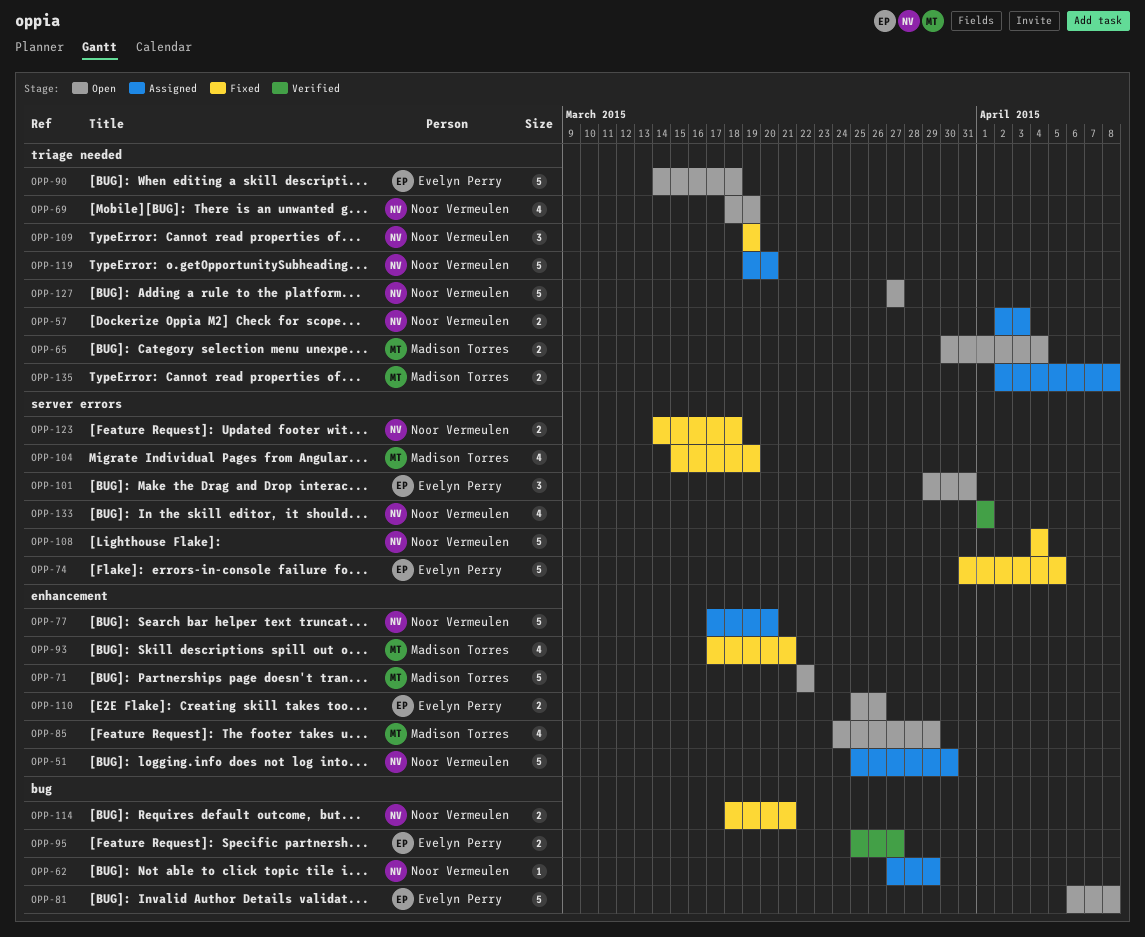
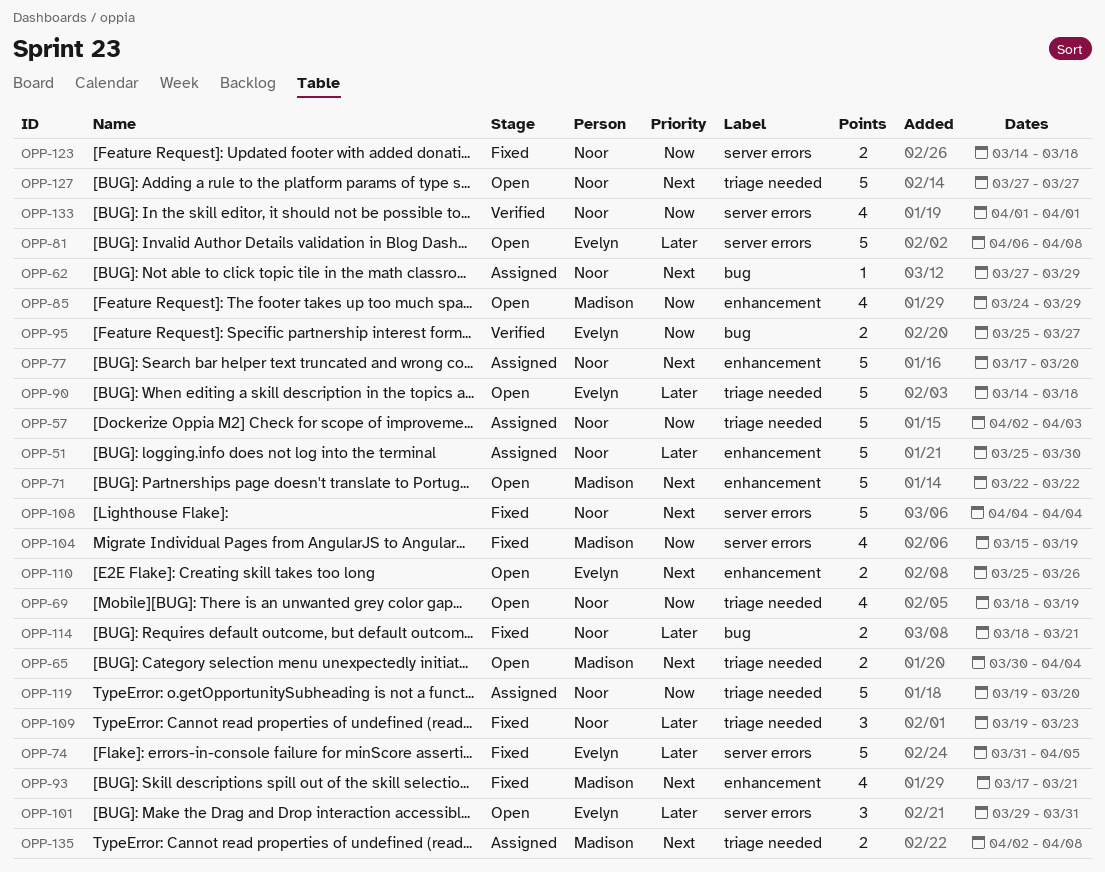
OPP-57, estimate: 2 -> 5
OPP-81, label: bug -> server errors
OPP-109, due: Mar 19 -> Mar 23

